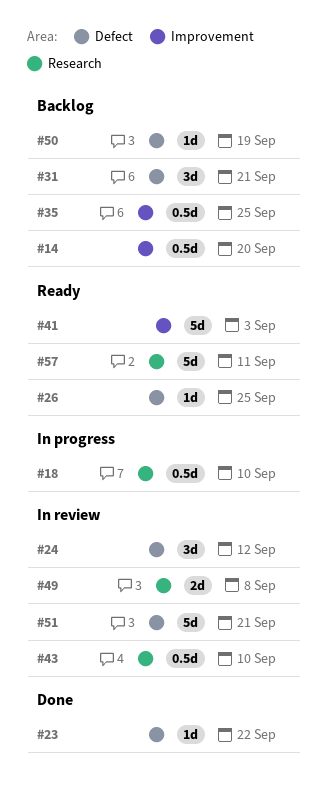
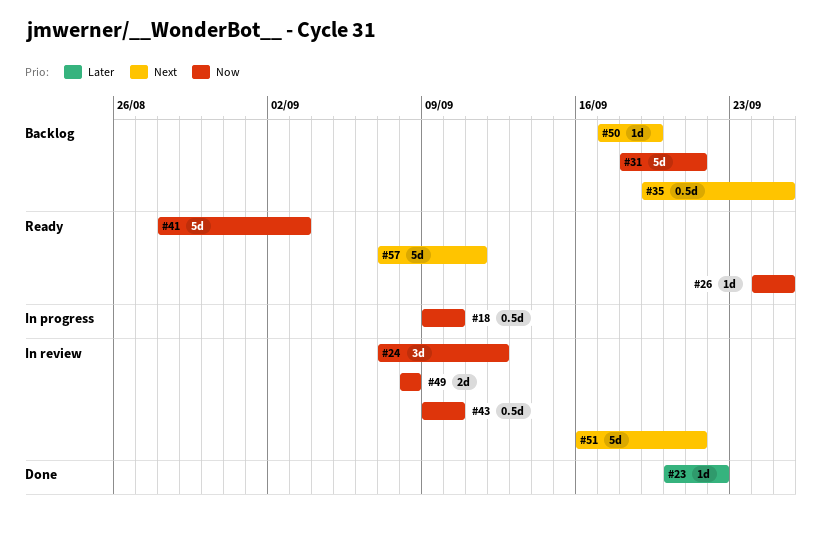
#14: present -> none
#31, estimate: 3d -> 5d

